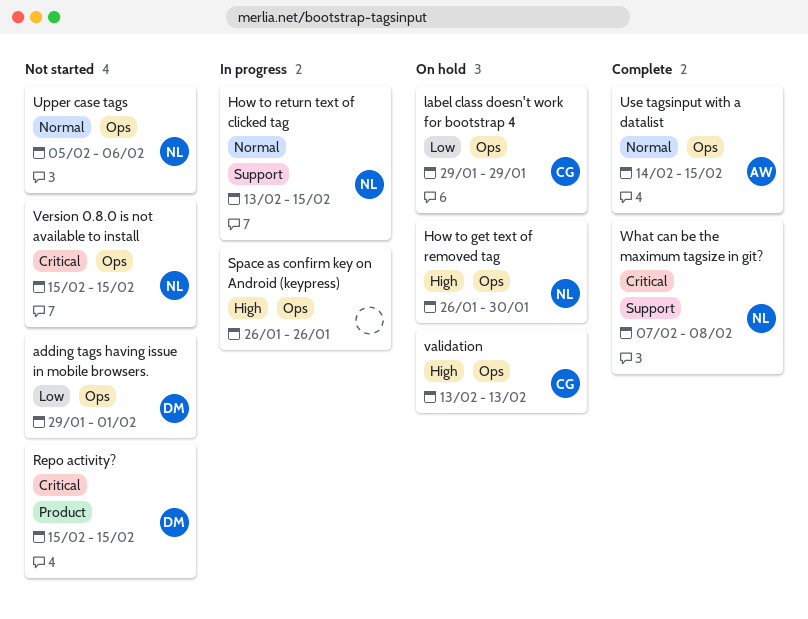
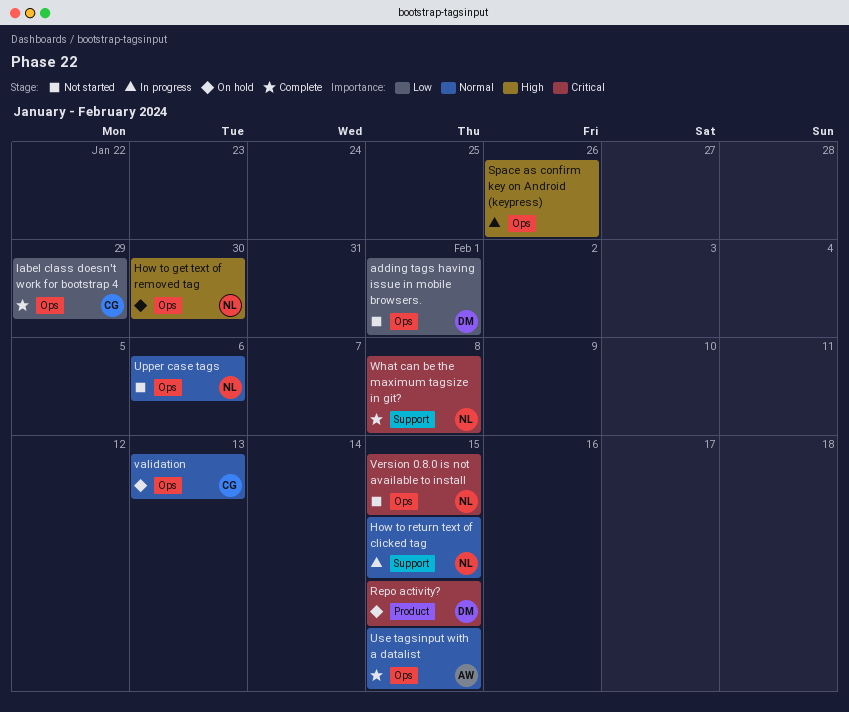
label class doesn't work for bootstrap 4, status: On hold -> Complete
Repo activity?, status: Not started -> On hold
validation, priority: High -> Normal

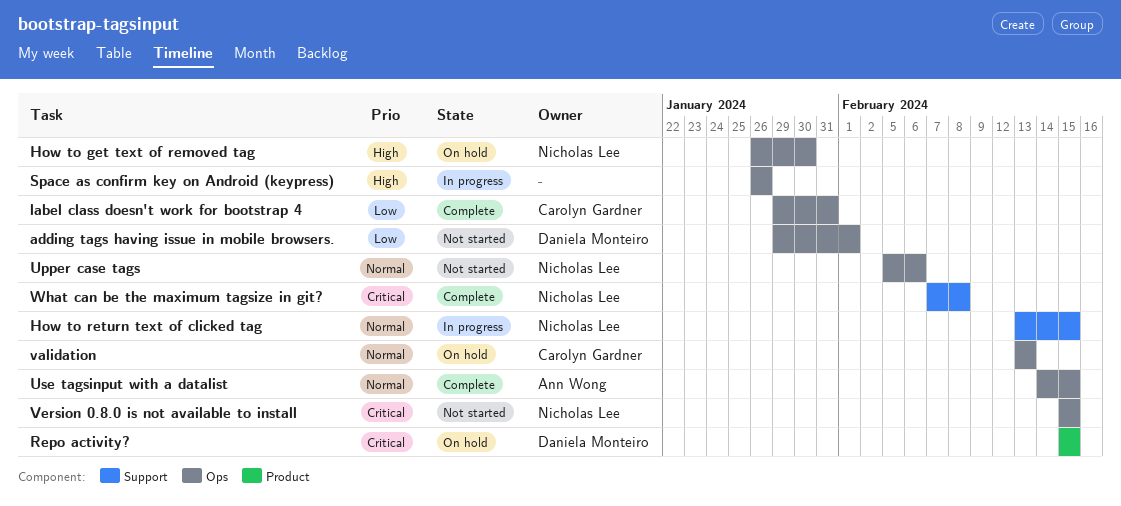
label class doesn't work for bootstrap 4, due: Jan 29 -> Jan 31

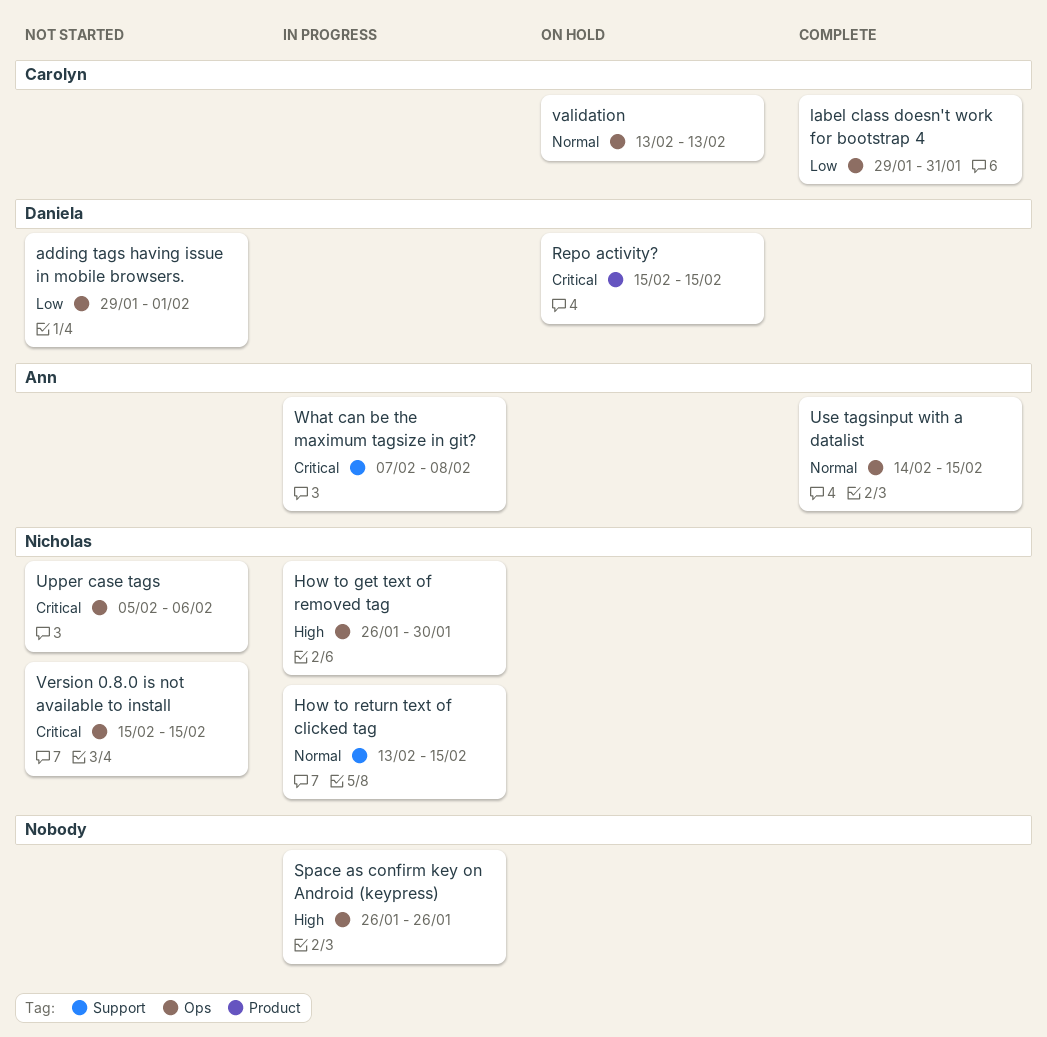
How to get text of removed tag, status: On hold -> In progress
Upper case tags, priority: Normal -> Critical
What can be the maximum tagsize in git?, status: Complete -> In progress
What can be the maximum tagsize in git?, owner: Nicholas Lee -> Ann Wong

